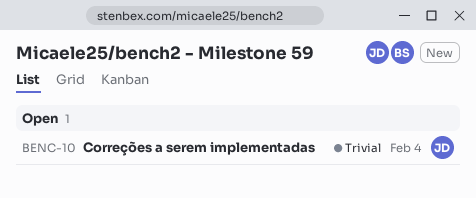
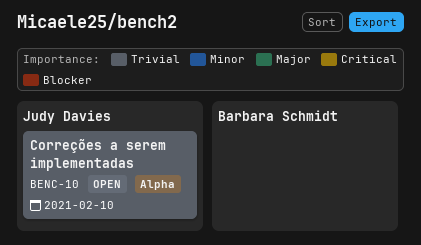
BENC-10, due: Feb 4 -> Feb 10

